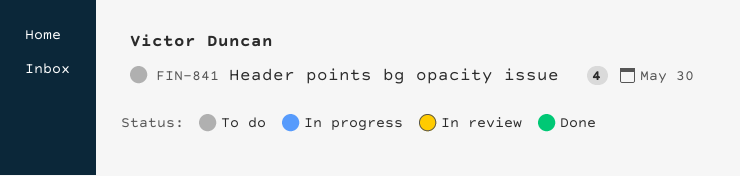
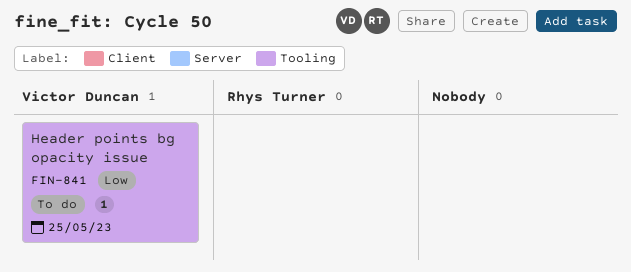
FIN-841, estimate: 4 -> 1
FIN-841, due: May 30 -> May 25

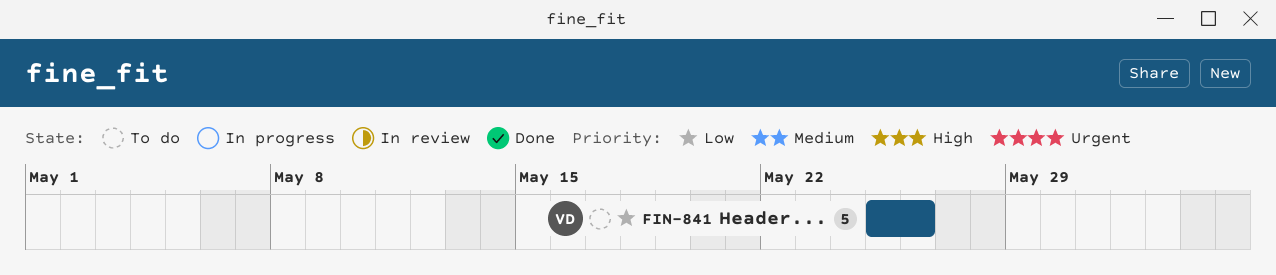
FIN-841, estimate: 1 -> 5
FIN-841, due: May 25 -> May 26

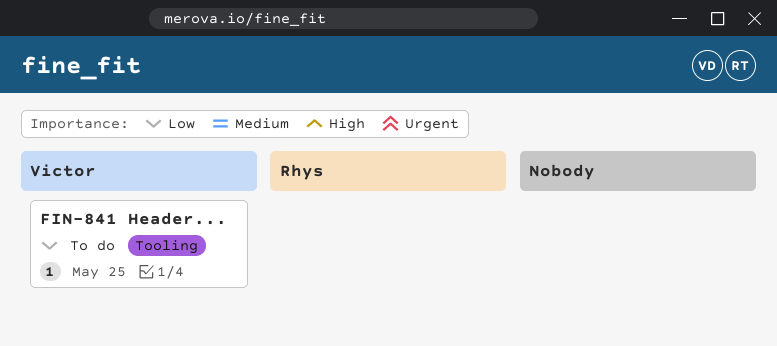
FIN-841, estimate: 5 -> 1
FIN-841, due: May 26 -> May 25

